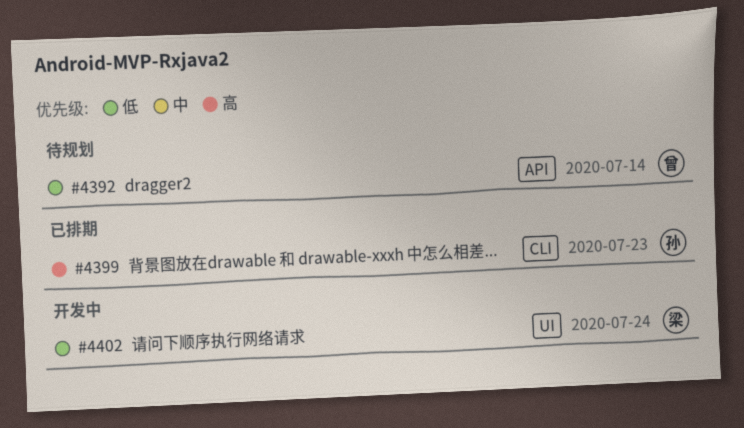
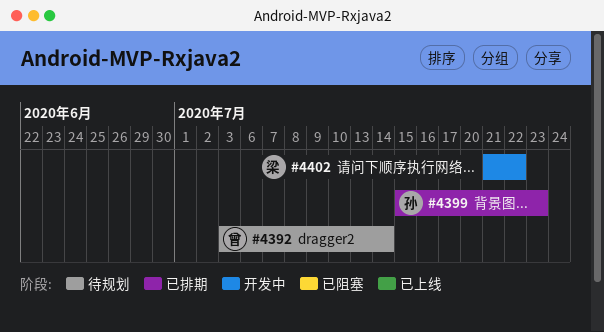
#4402, due: Jul 24 -> Jul 22

